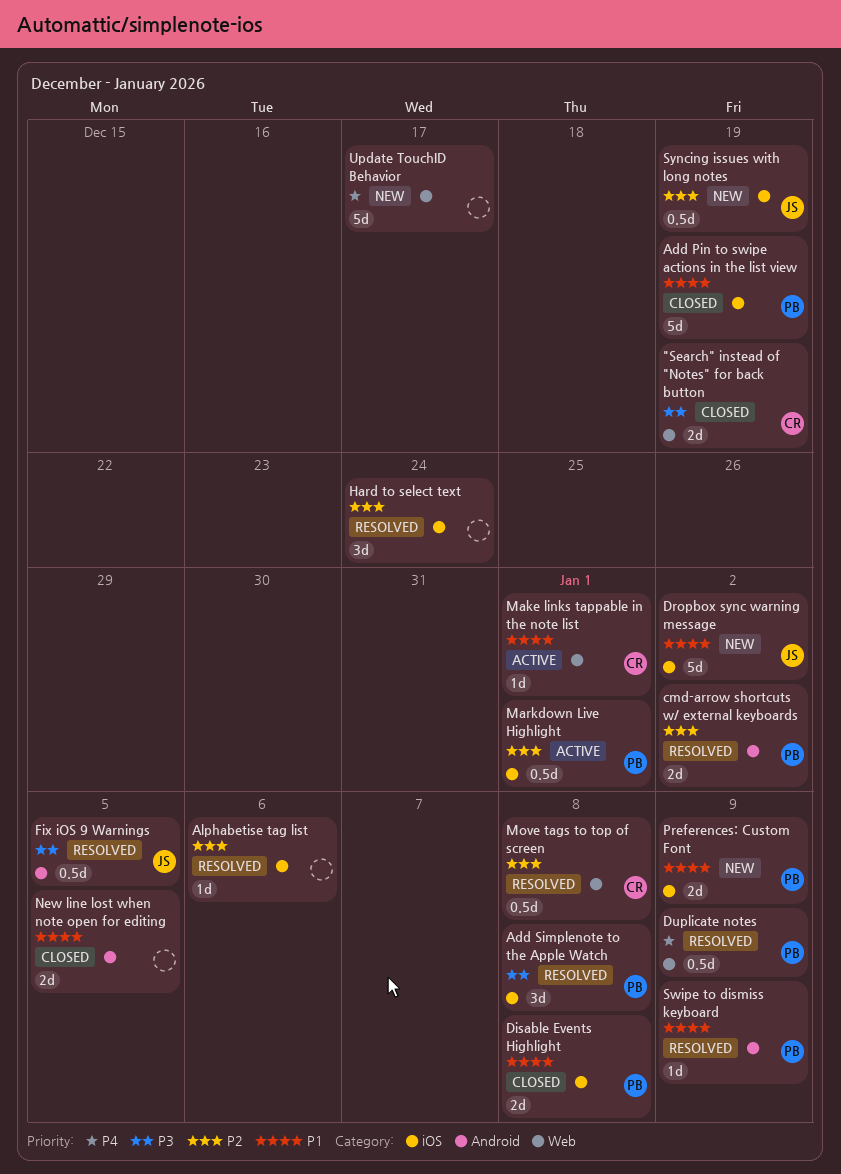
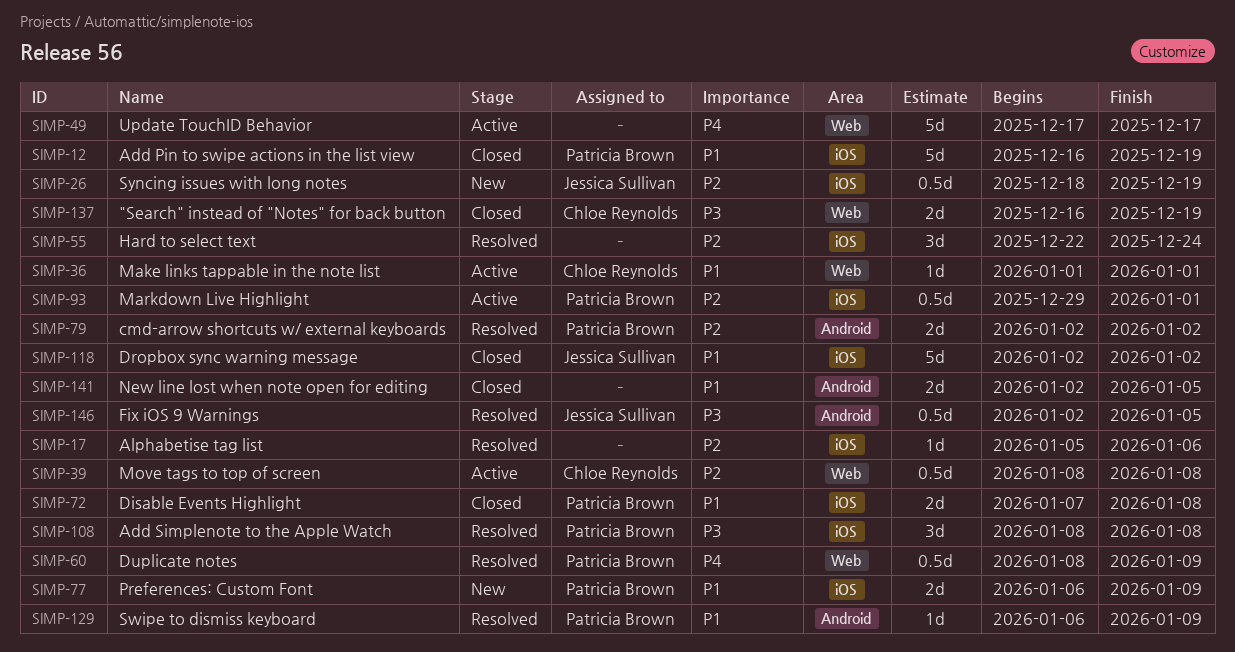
Dropbox sync warning message, status: New -> Closed
Move tags to top of screen, status: Resolved -> Active
Update TouchID Behavior, status: New -> Active

